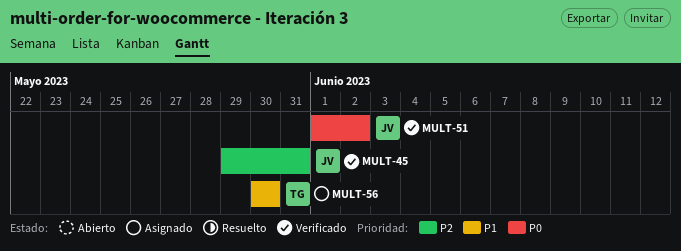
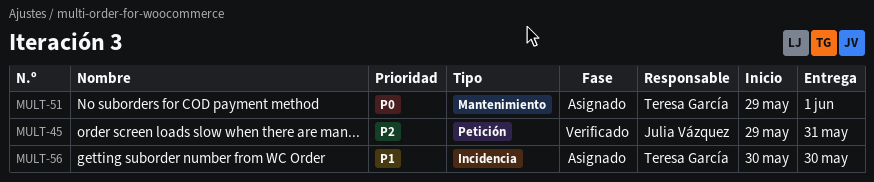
MULT-51, status: Verificado -> Asignado
MULT-51, owner: Julia Vázquez -> Teresa García
MULT-51, start: Jun 1 -> May 29
MULT-51, due: Jun 2 -> Jun 1

